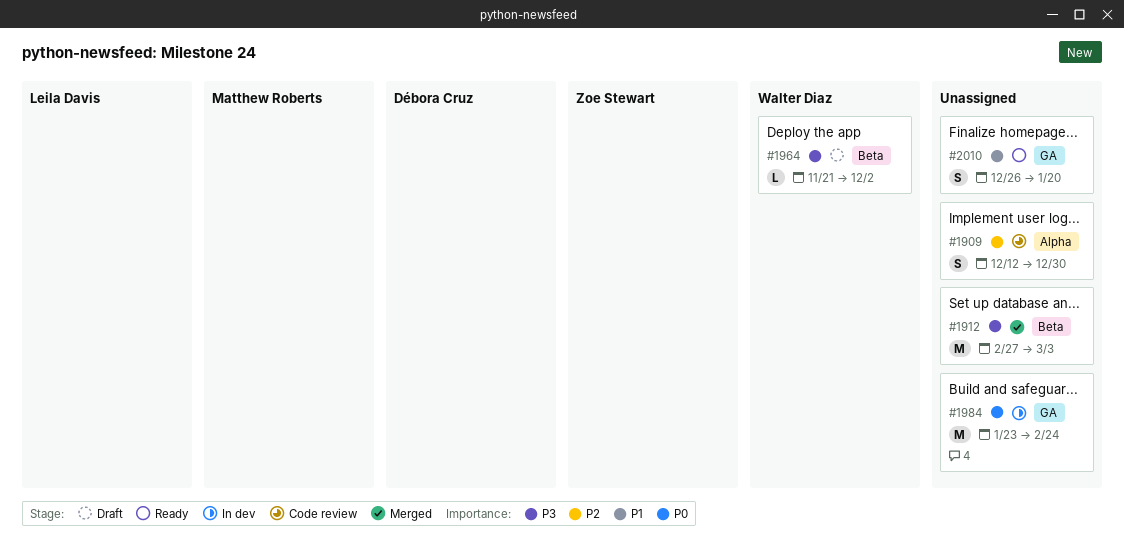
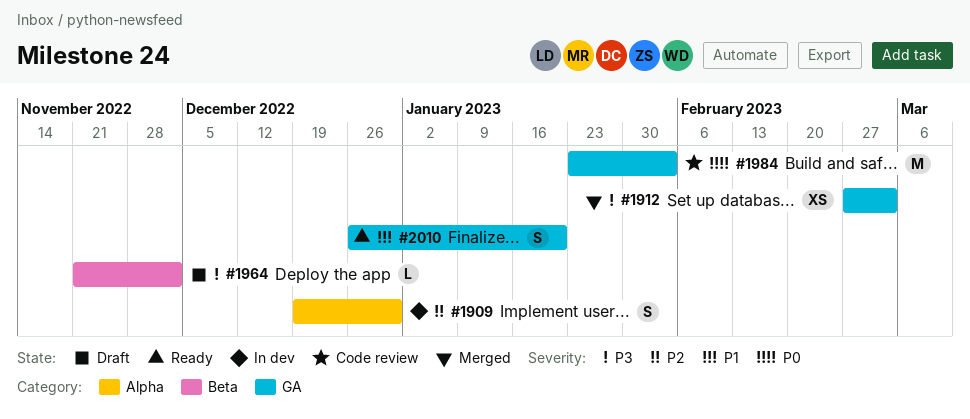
#1909, status: Code review -> In dev
#1909, start: Dec 12 -> Dec 19
#1912, label: Beta -> GA
#1912, estimate: M -> XS
#1984, status: In dev -> Code review
#1984, due: Feb 24 -> Feb 3

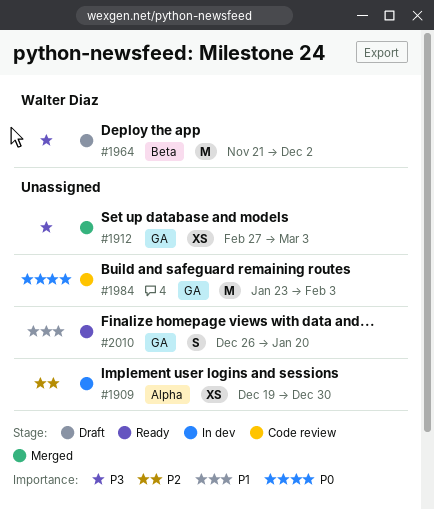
#1909, estimate: S -> XS
#1964, estimate: L -> M

